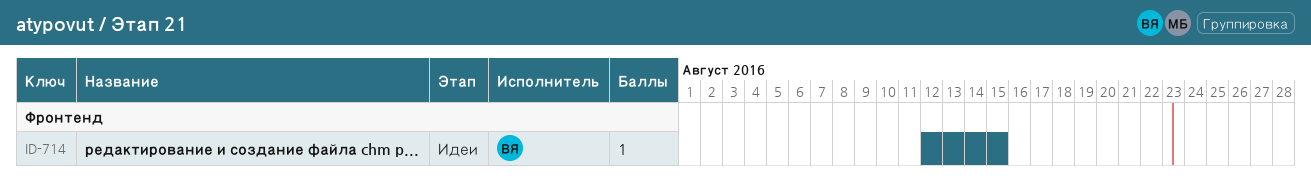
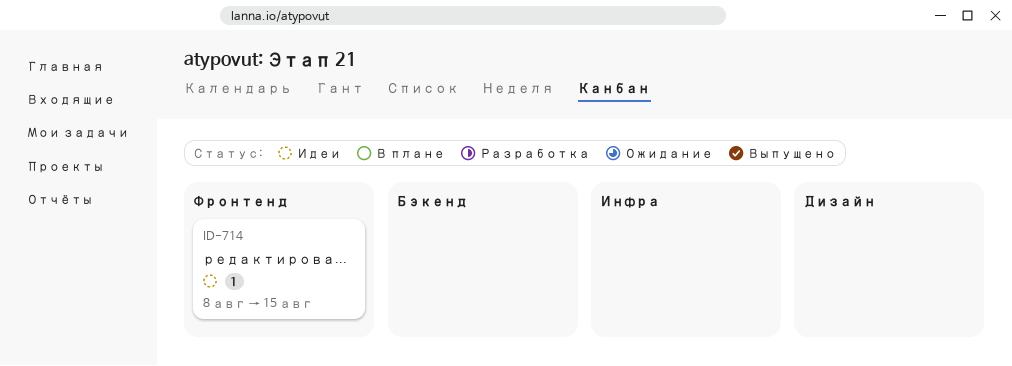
ID-714, start: Aug 12 -> Aug 8

